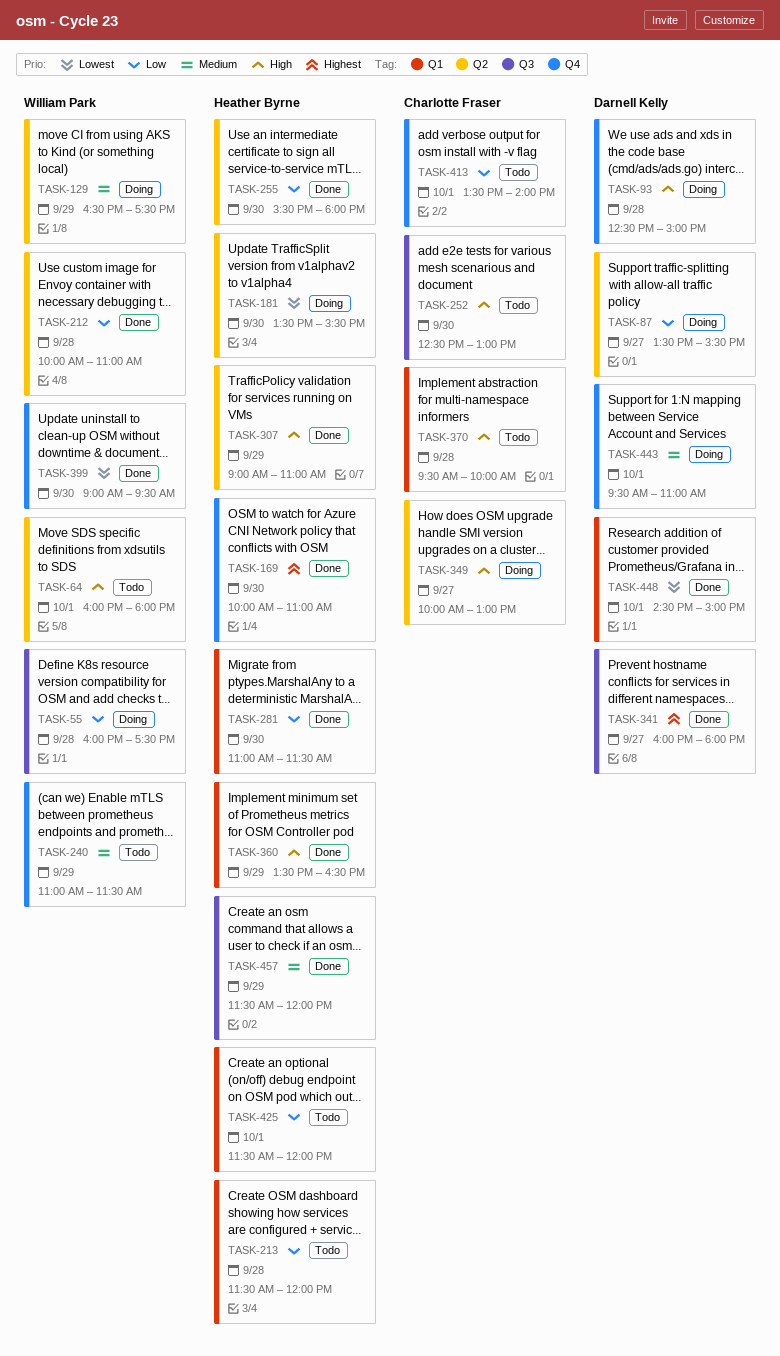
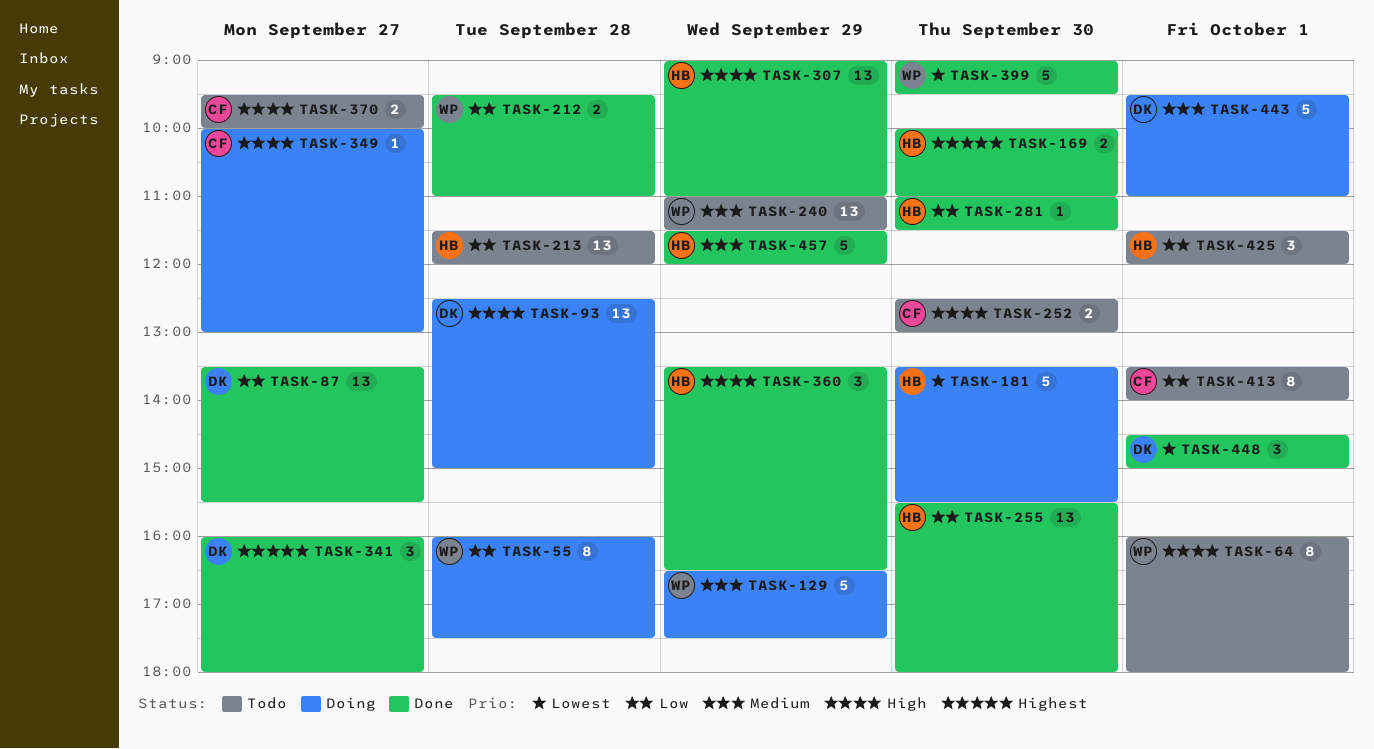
TASK-87, status: Doing -> Done
TASK-212, begins: 10:00 -> 09:30
TASK-370, day: Sep 28 -> Sep 27

